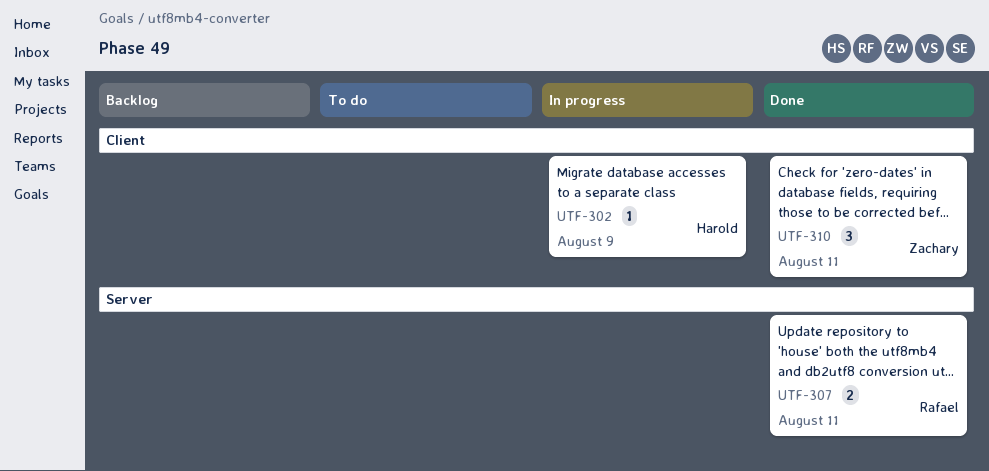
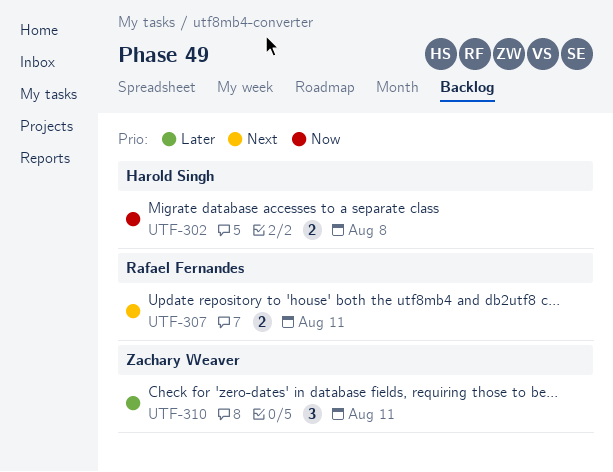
UTF-302, estimate: 1 -> 2
UTF-302, due: Aug 9 -> Aug 8

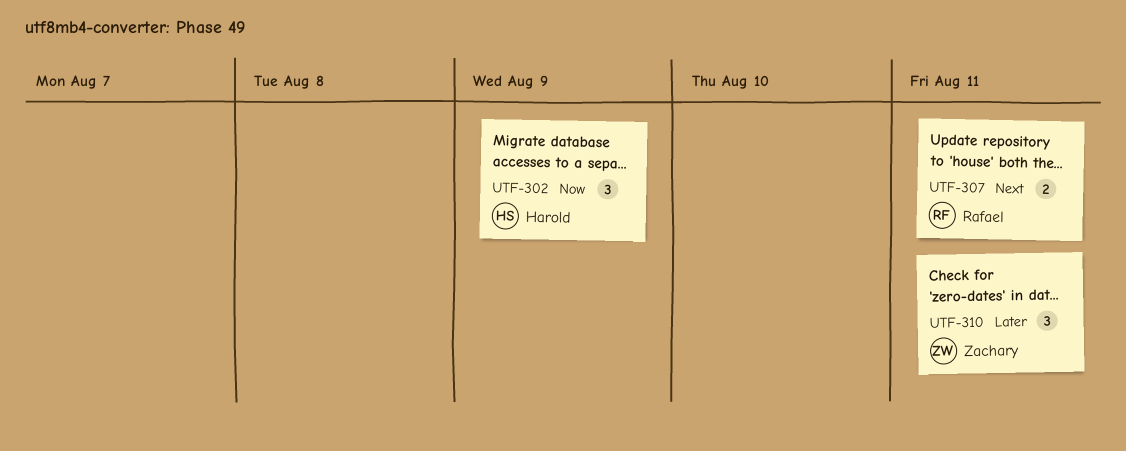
UTF-302, estimate: 2 -> 3
UTF-302, due: Aug 8 -> Aug 9

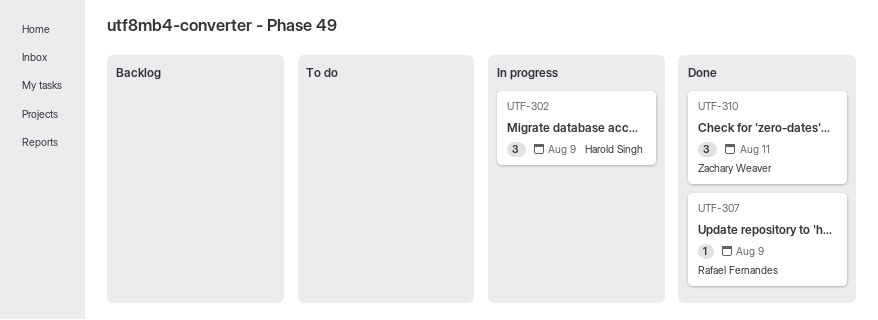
UTF-307, estimate: 2 -> 1
UTF-307, due: Aug 11 -> Aug 9

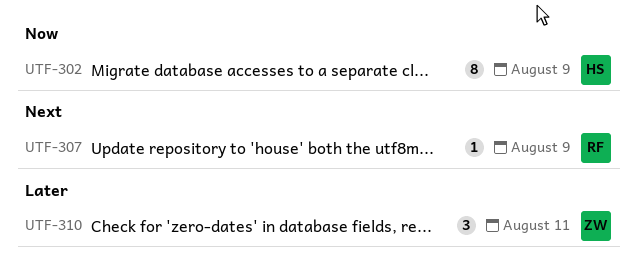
UTF-302, estimate: 3 -> 8

